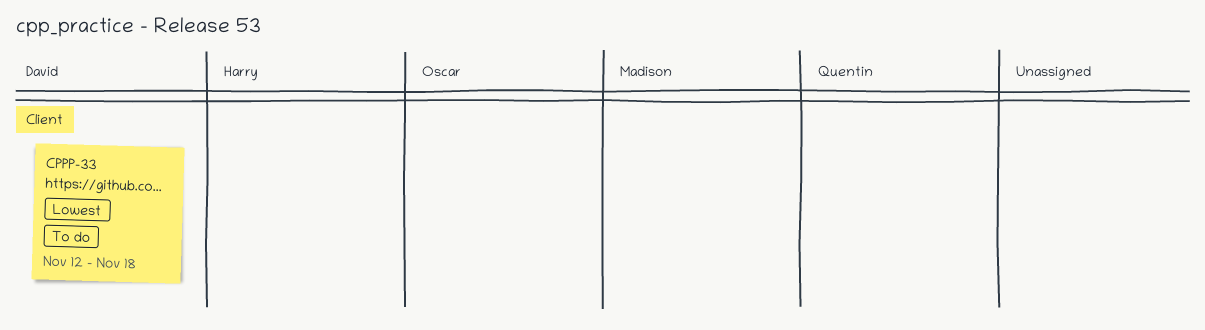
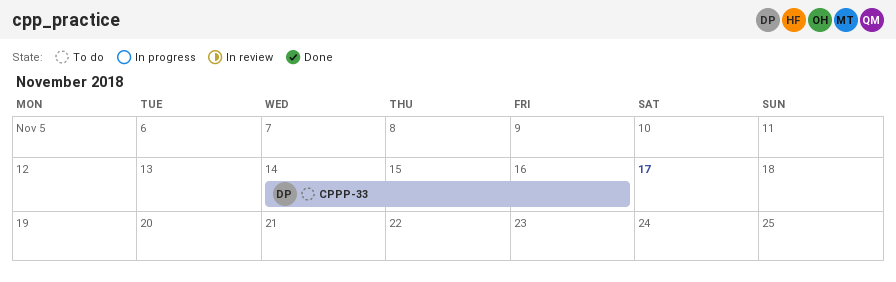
CPPP-33, start: Nov 12 -> Nov 14
CPPP-33, due: Nov 18 -> Nov 16

